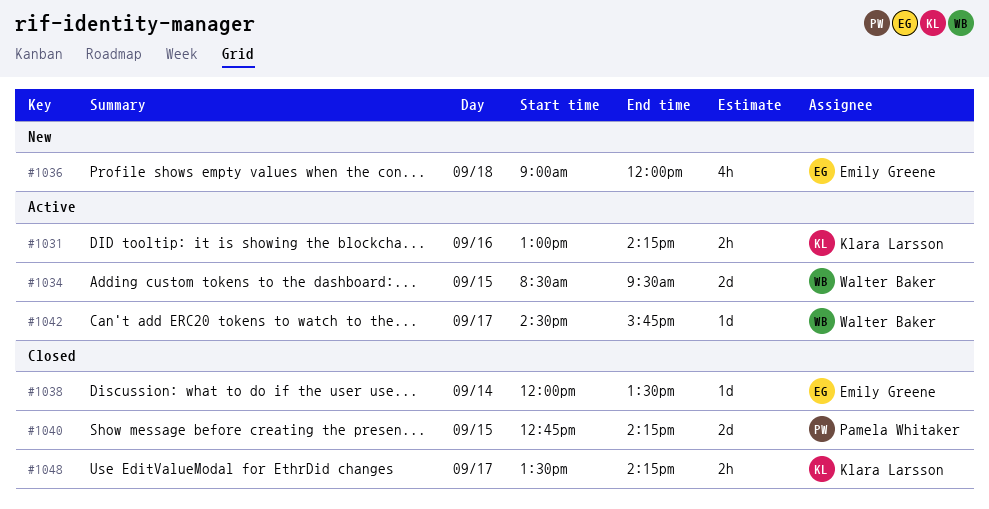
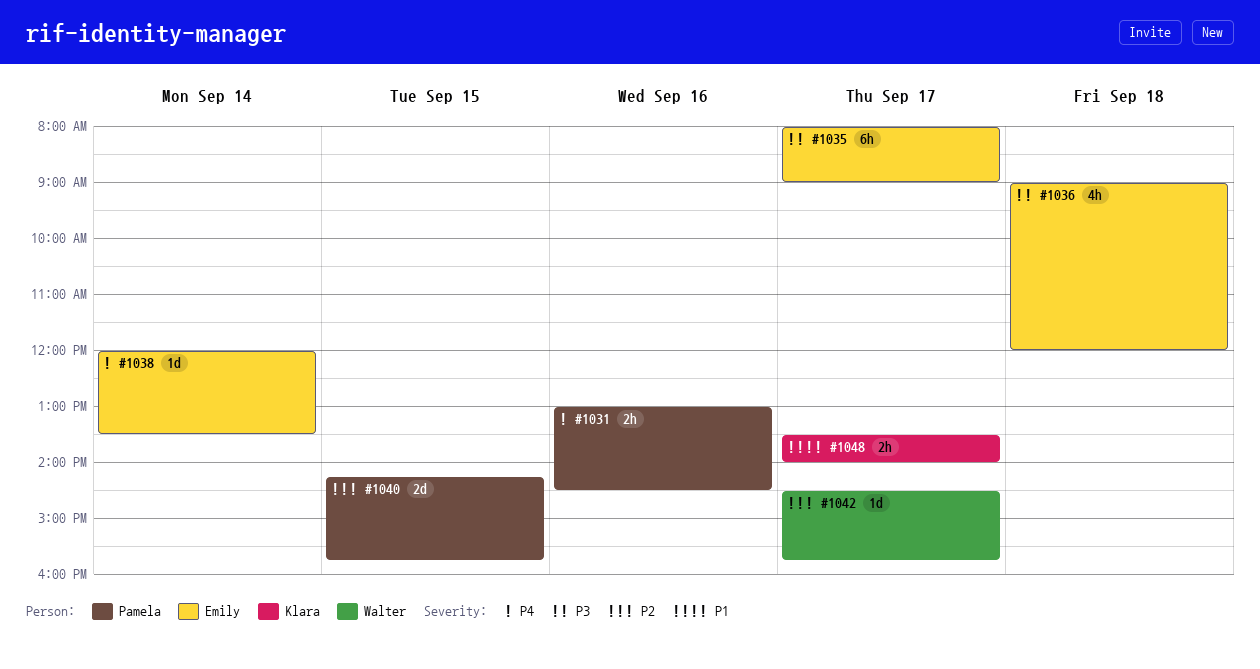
#1031, owner: Klara Larsson -> Pamela Whitaker
#1031, ends: 14:15 -> 14:30
#1034: present -> none
#1035: none -> present
#1040, begins: 12:45 -> 14:15
#1040, ends: 14:15 -> 15:45
#1048, ends: 14:15 -> 14:00

